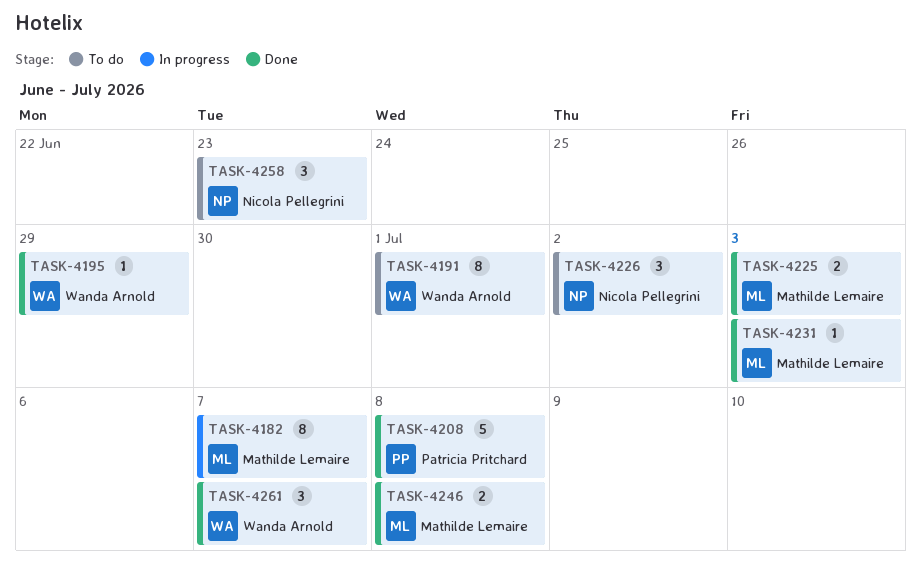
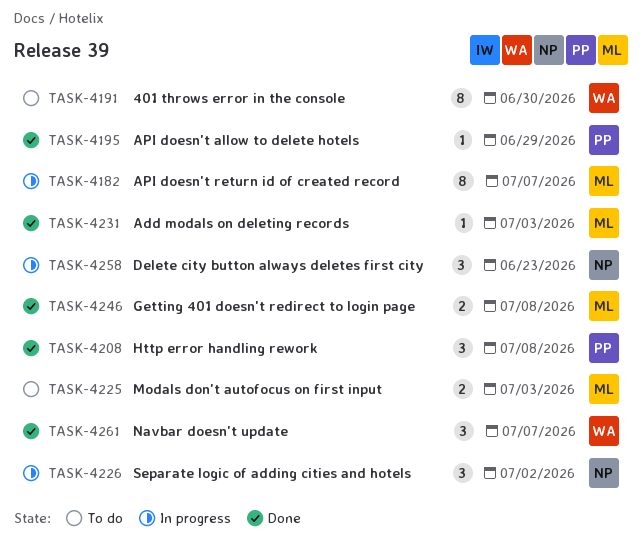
TASK-4191, due: Jul 1 -> Jun 30
TASK-4195, owner: Wanda Arnold -> Patricia Pritchard
TASK-4208, estimate: 5 -> 3
TASK-4225, status: Done -> To do
TASK-4226, status: To do -> In progress
TASK-4258, status: To do -> In progress

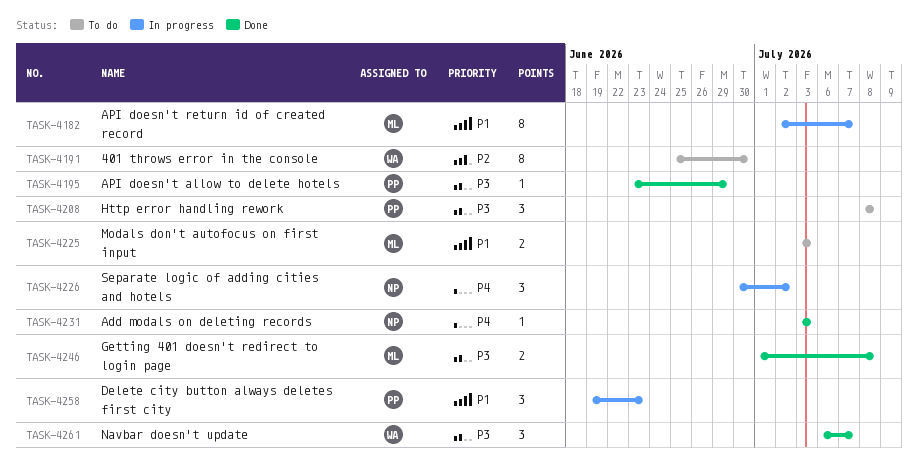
TASK-4208, status: Done -> To do
TASK-4231, owner: ML -> NP
TASK-4258, owner: NP -> PP

